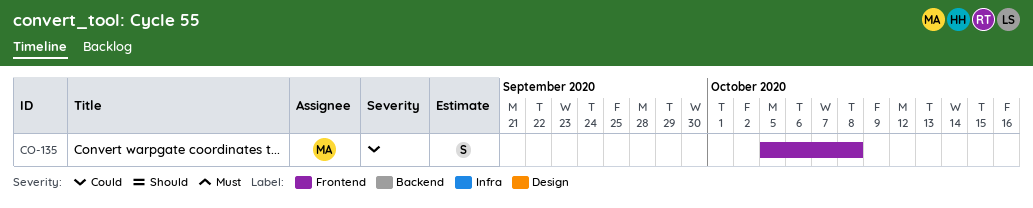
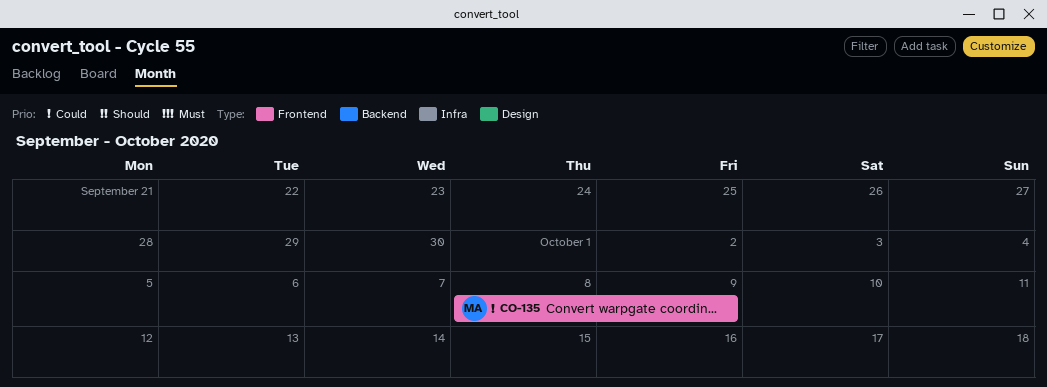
CO-135, start: Oct 5 -> Oct 8
CO-135, due: Oct 8 -> Oct 9

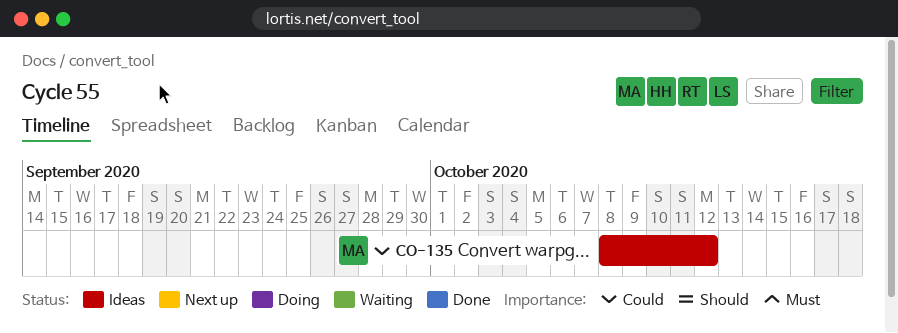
CO-135, due: Oct 9 -> Oct 12

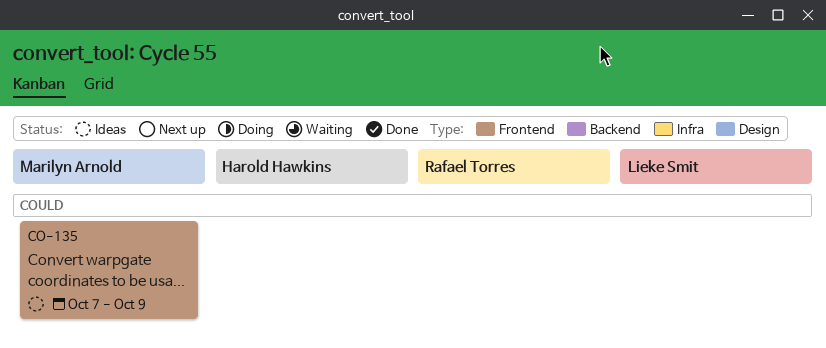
CO-135, start: Oct 8 -> Oct 7
CO-135, due: Oct 12 -> Oct 9

